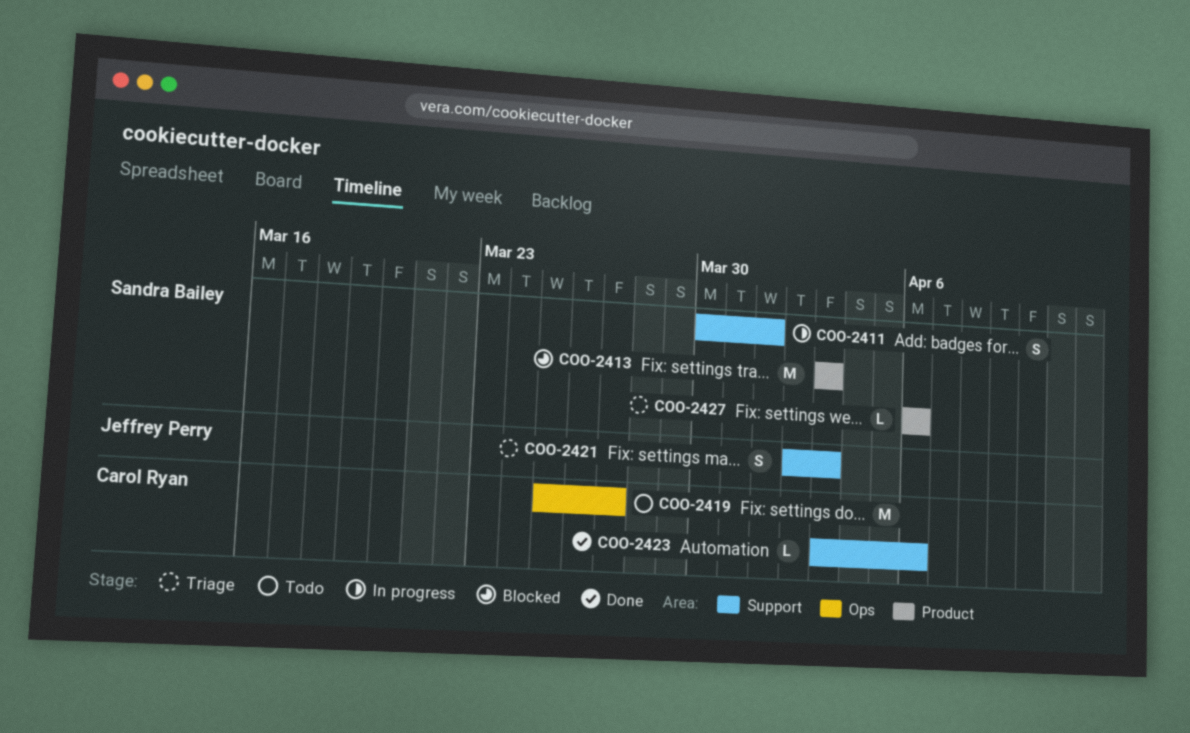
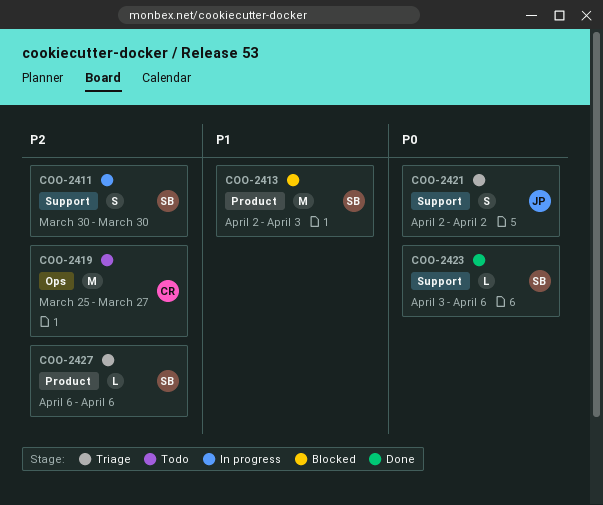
COO-2411, due: Apr 1 -> Mar 30
COO-2413, start: Apr 3 -> Apr 2
COO-2421, due: Apr 3 -> Apr 2
COO-2423, owner: Carol Ryan -> Sandra Bailey

